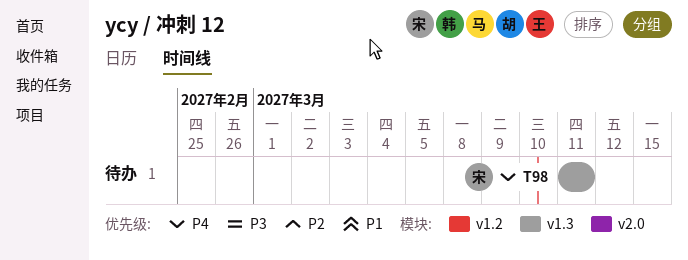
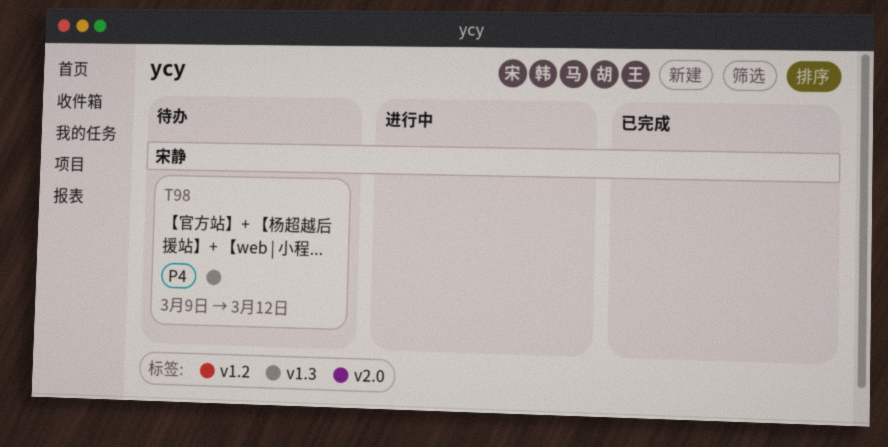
T98, start: Mar 11 -> Mar 9
T98, due: Mar 11 -> Mar 12

